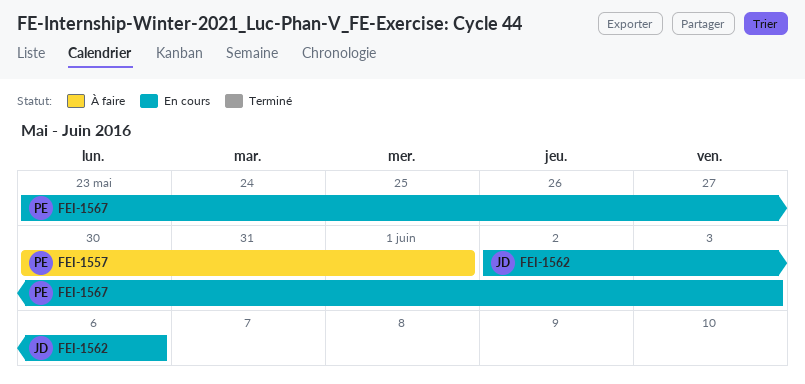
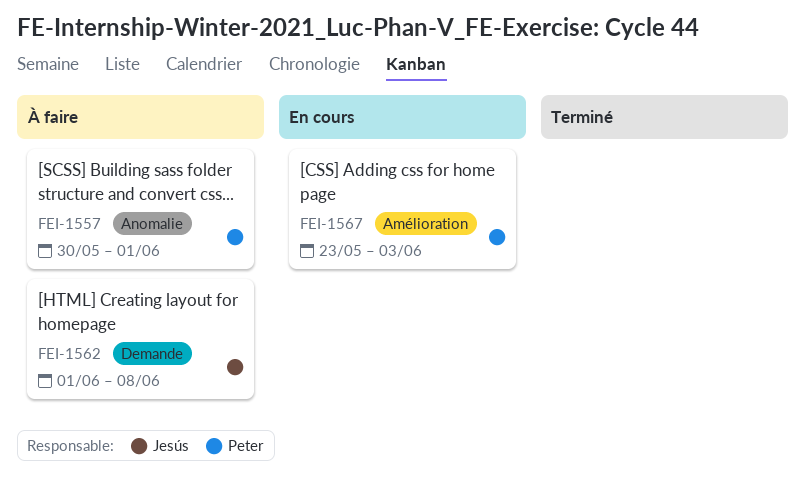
FEI-1562, status: En cours -> À faire
FEI-1562, start: Jun 2 -> Jun 1
FEI-1562, due: Jun 6 -> Jun 8

